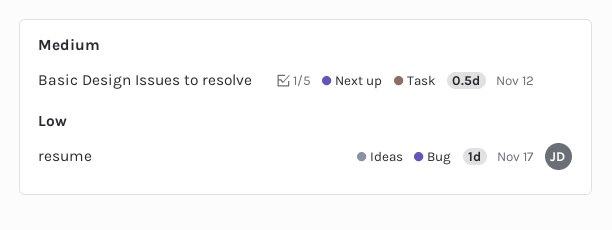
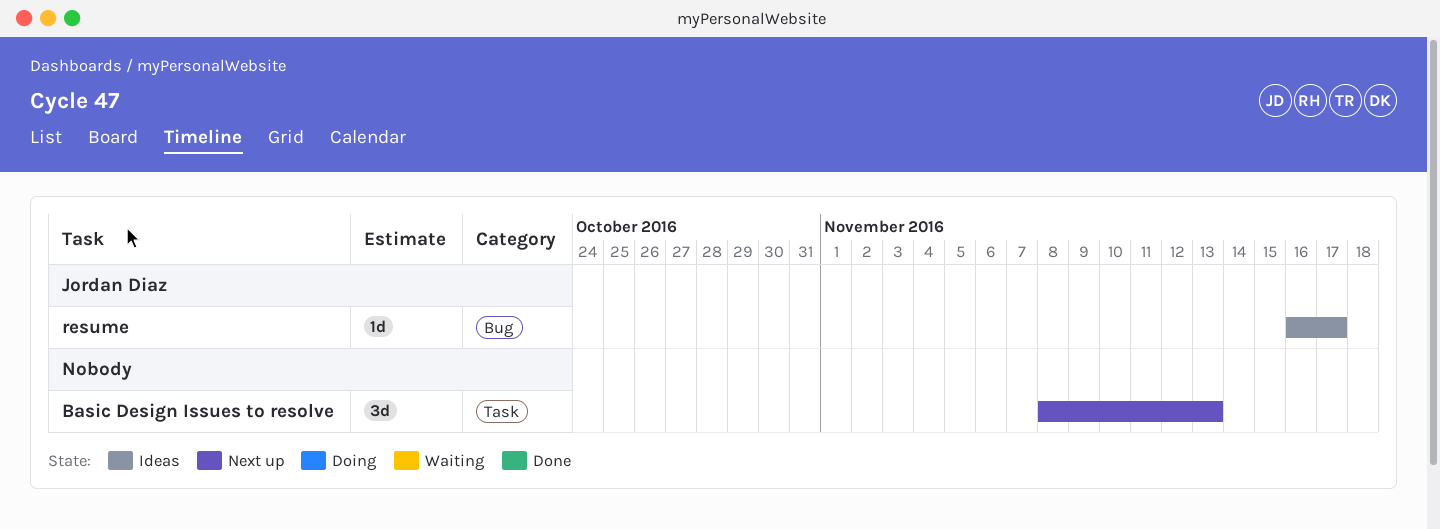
Basic Design Issues to resolve, estimate: 0.5d -> 3d
Basic Design Issues to resolve, due: Nov 12 -> Nov 13

